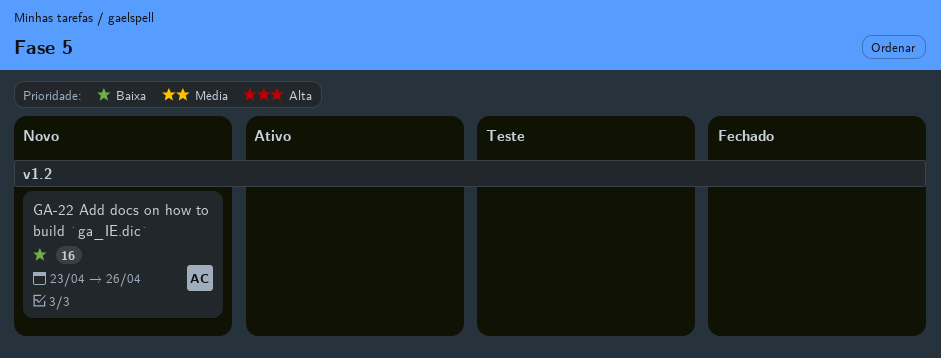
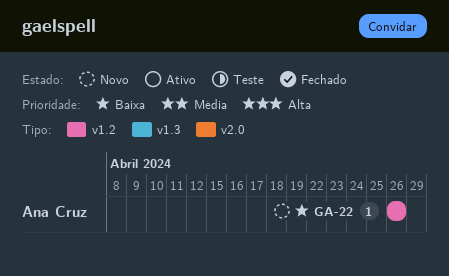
GA-22, estimate: 16 -> 1
GA-22, start: Apr 23 -> Apr 26

